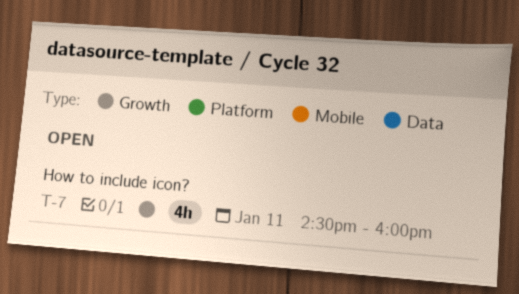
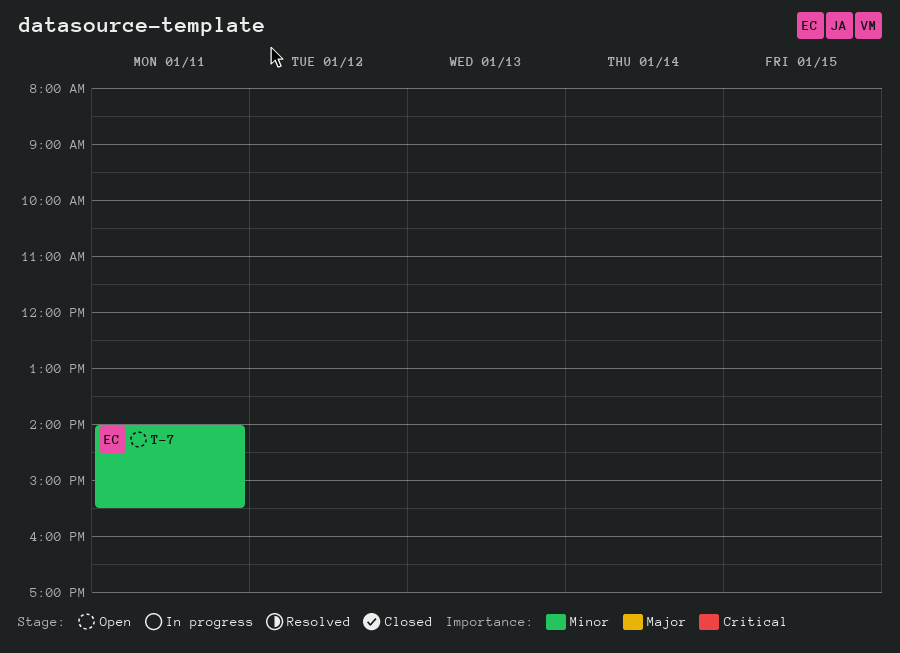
T-7, begins: 14:30 -> 14:00
T-7, ends: 16:00 -> 15:30

